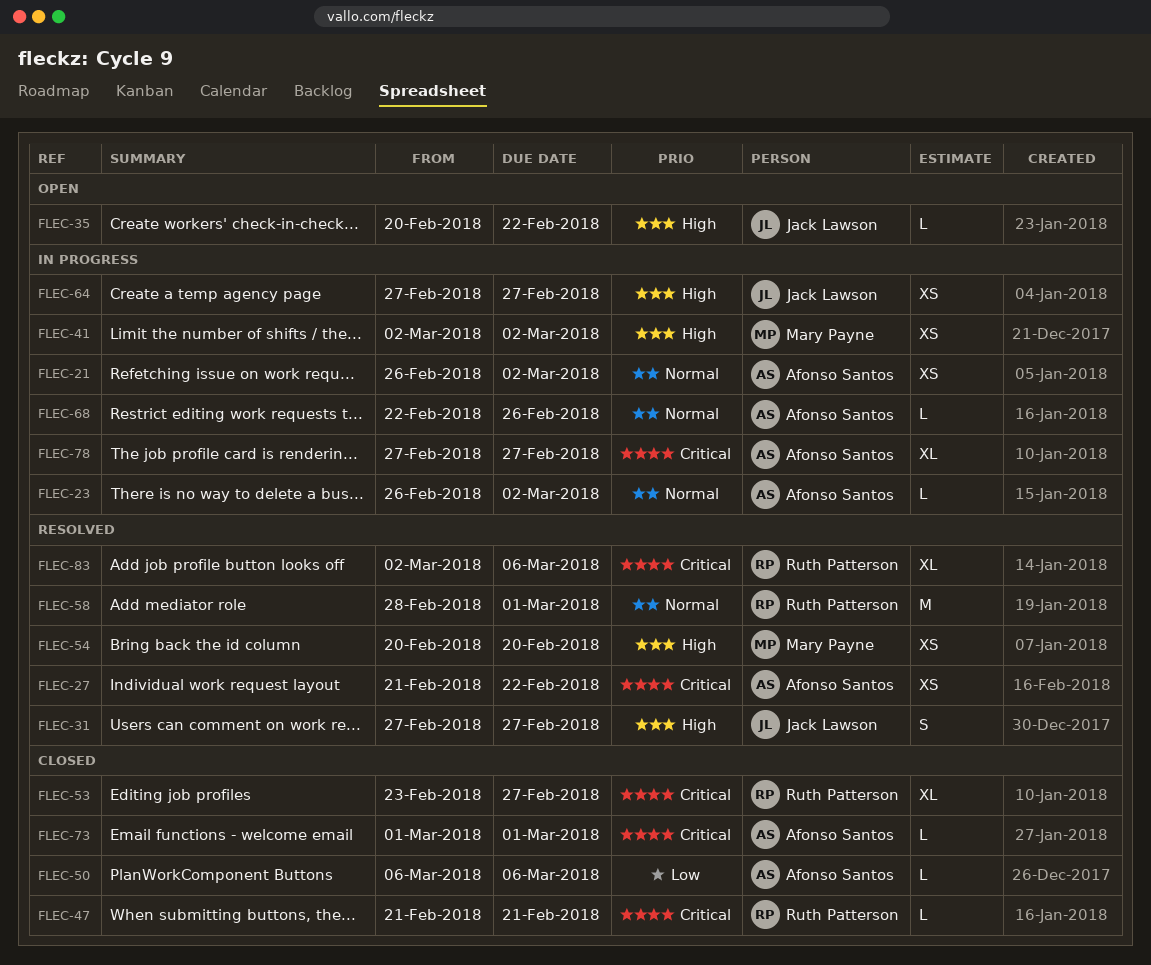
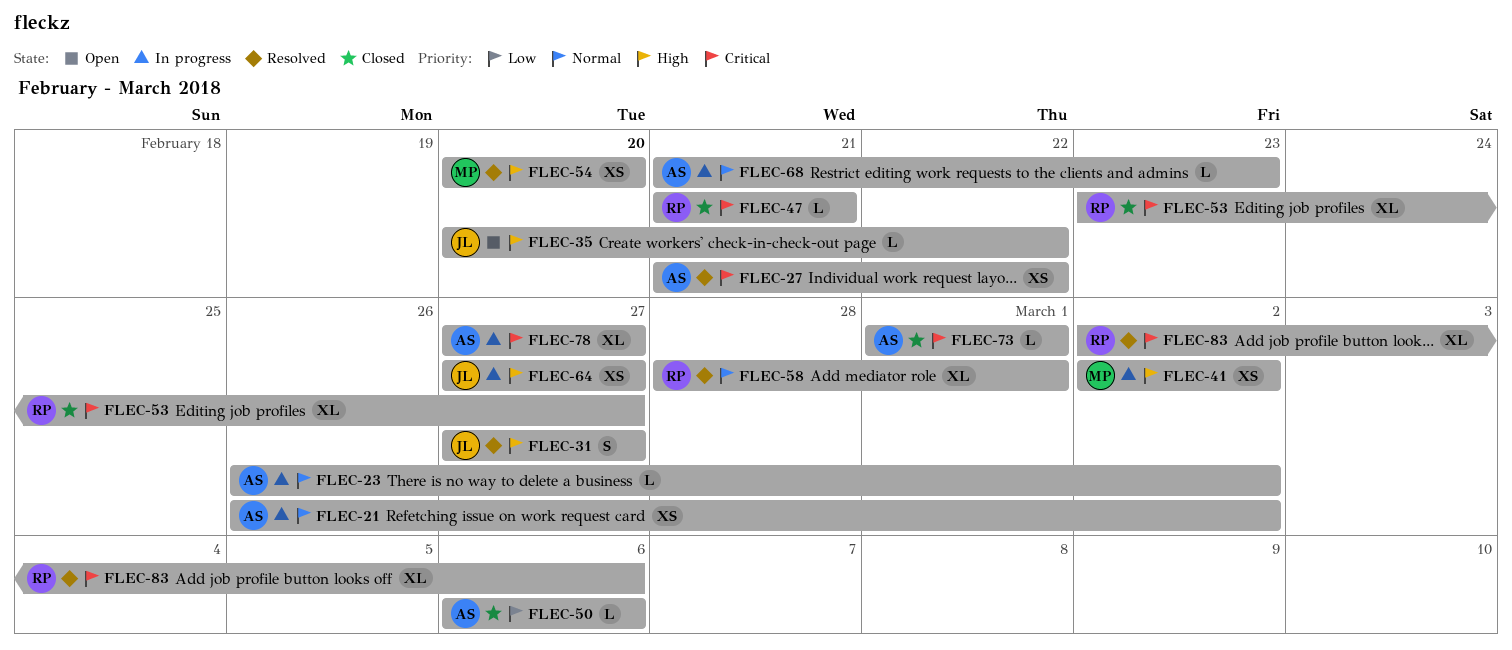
FLEC-58, estimate: M -> XL
FLEC-68, start: Feb 22 -> Feb 21
FLEC-68, due: Feb 26 -> Feb 23

